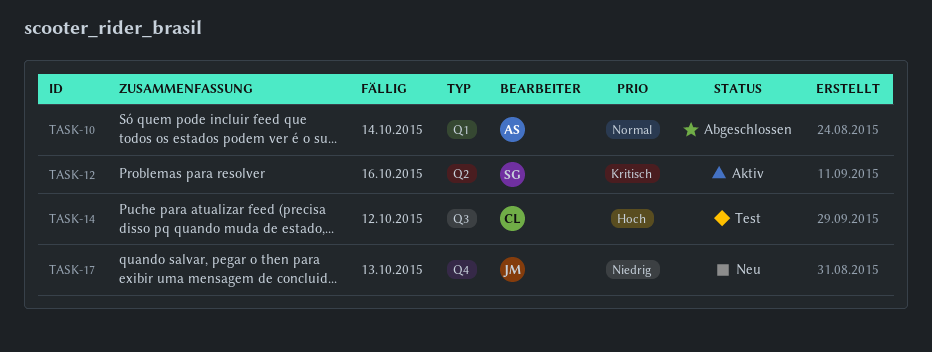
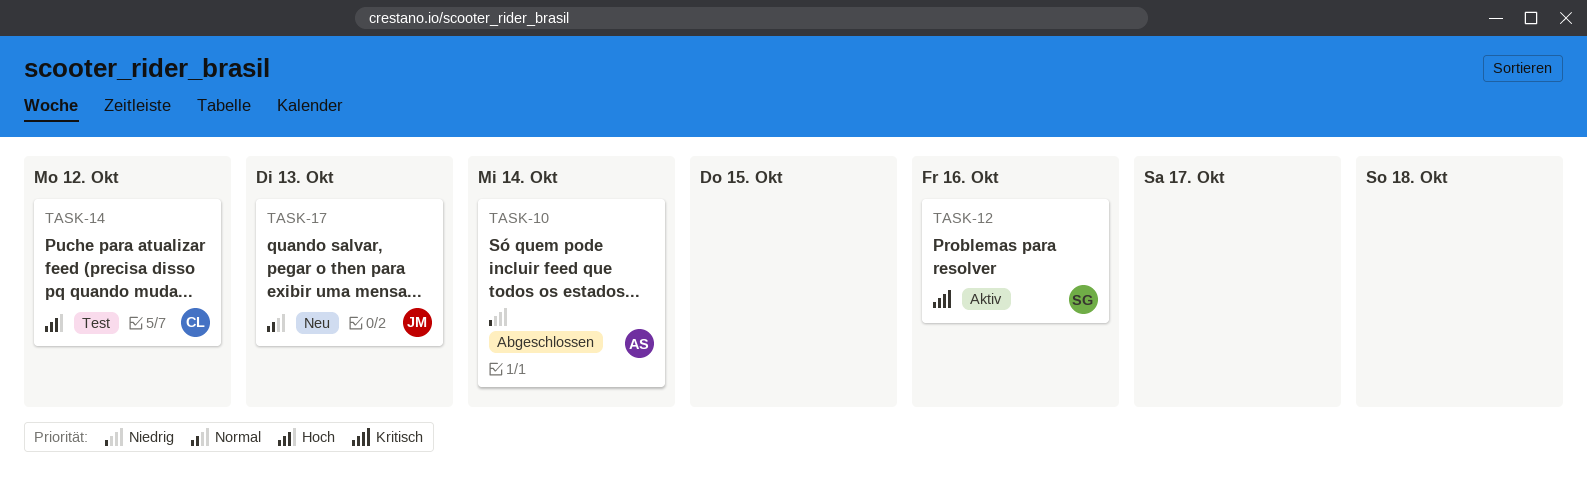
TASK-10, priority: Normal -> Niedrig
TASK-17, priority: Niedrig -> Normal

